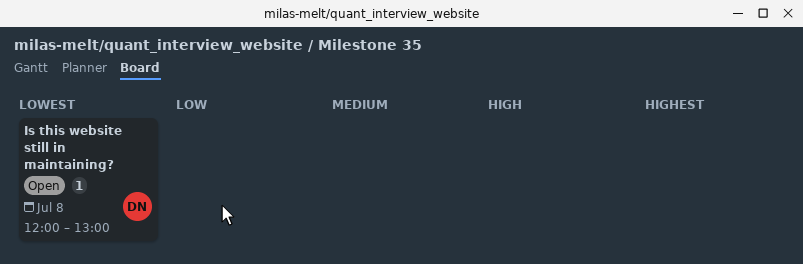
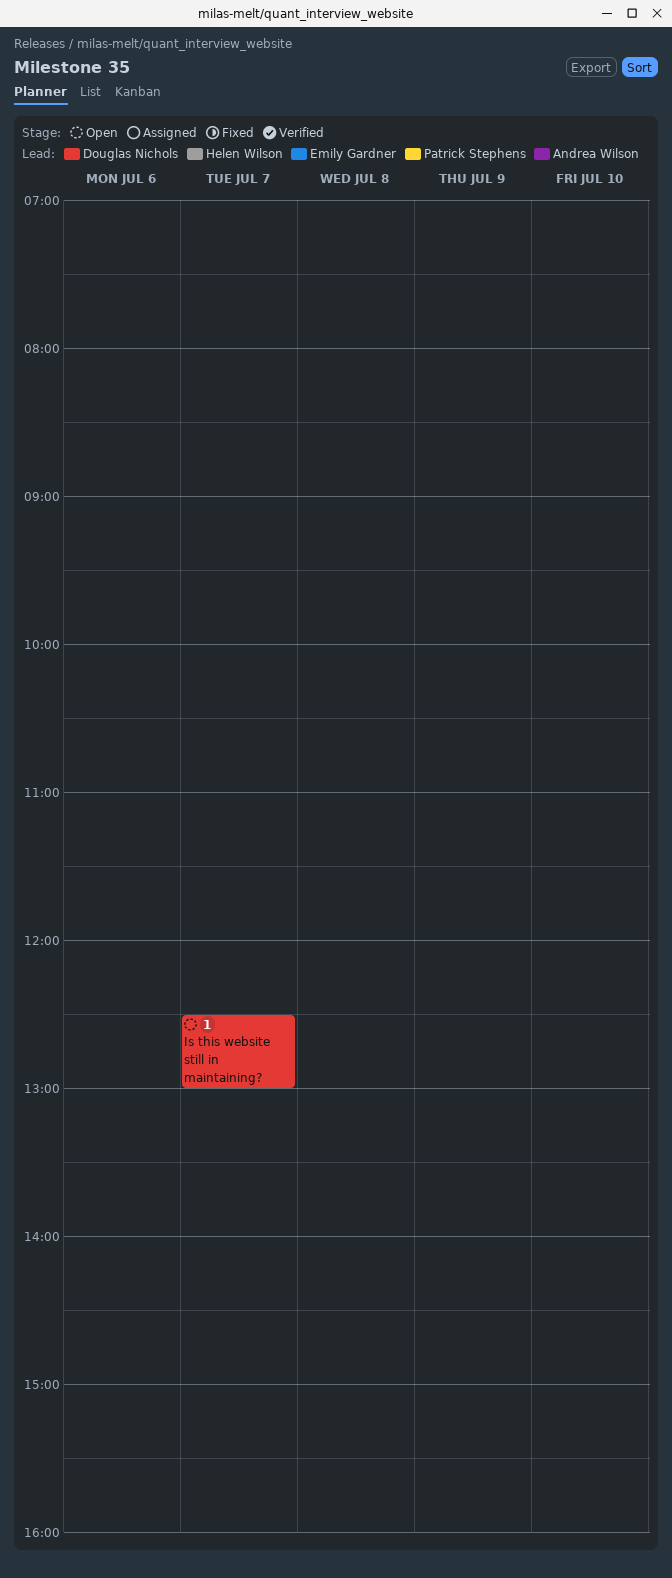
Is this website still in maintaining?, day: Jul 8 -> Jul 7
Is this website still in maintaining?, begins: 12:00 -> 12:30

